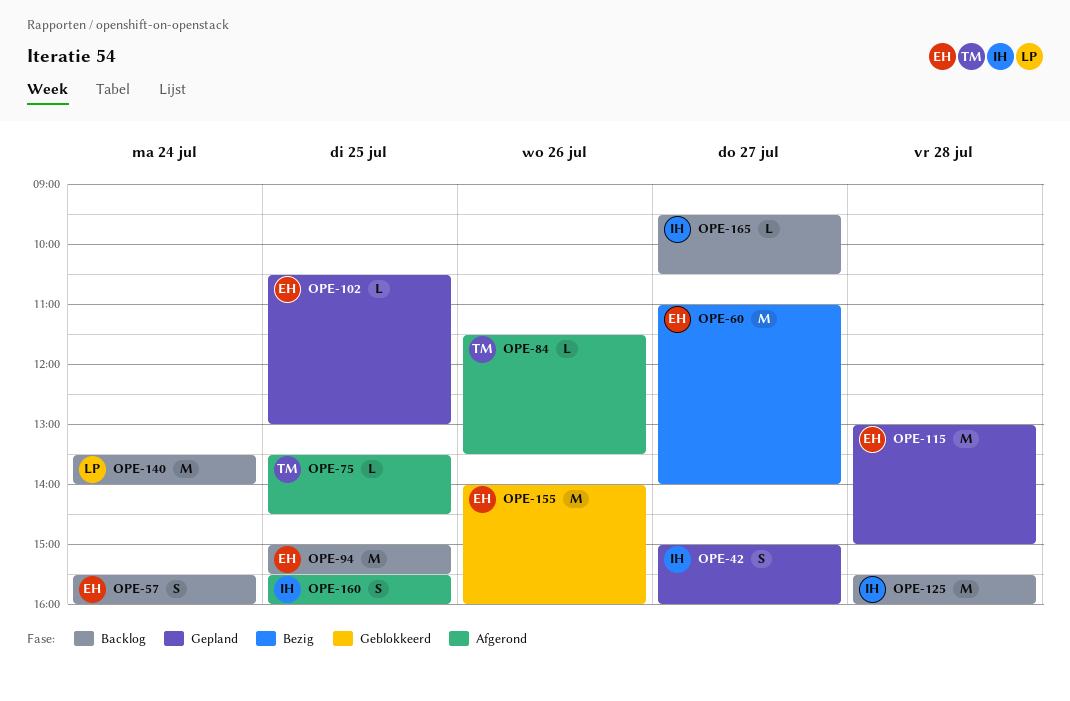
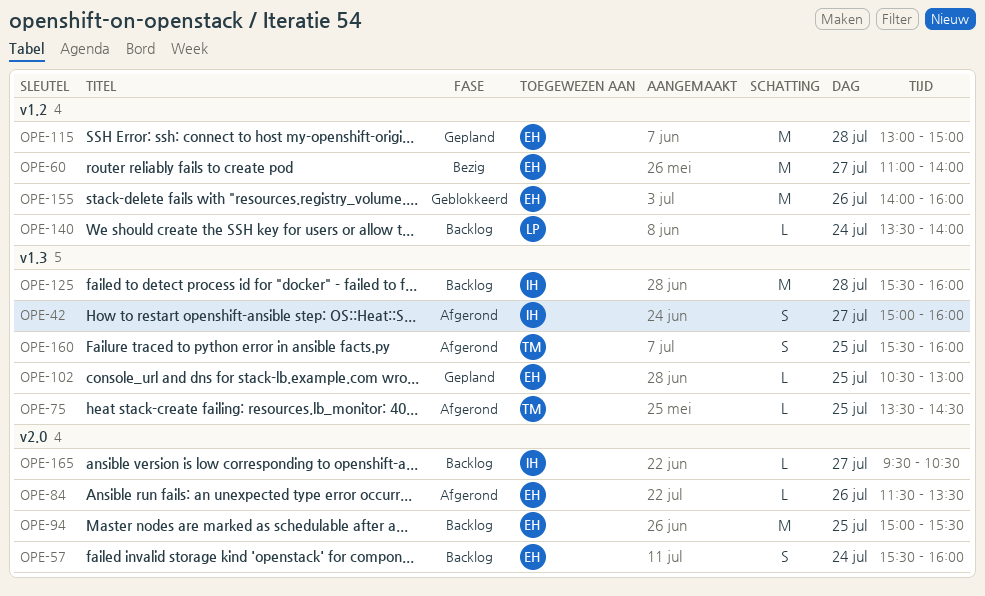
OPE-42, status: Gepland -> Afgerond
OPE-84, owner: TM -> EH
OPE-140, estimate: M -> L
OPE-160, owner: IH -> TM

